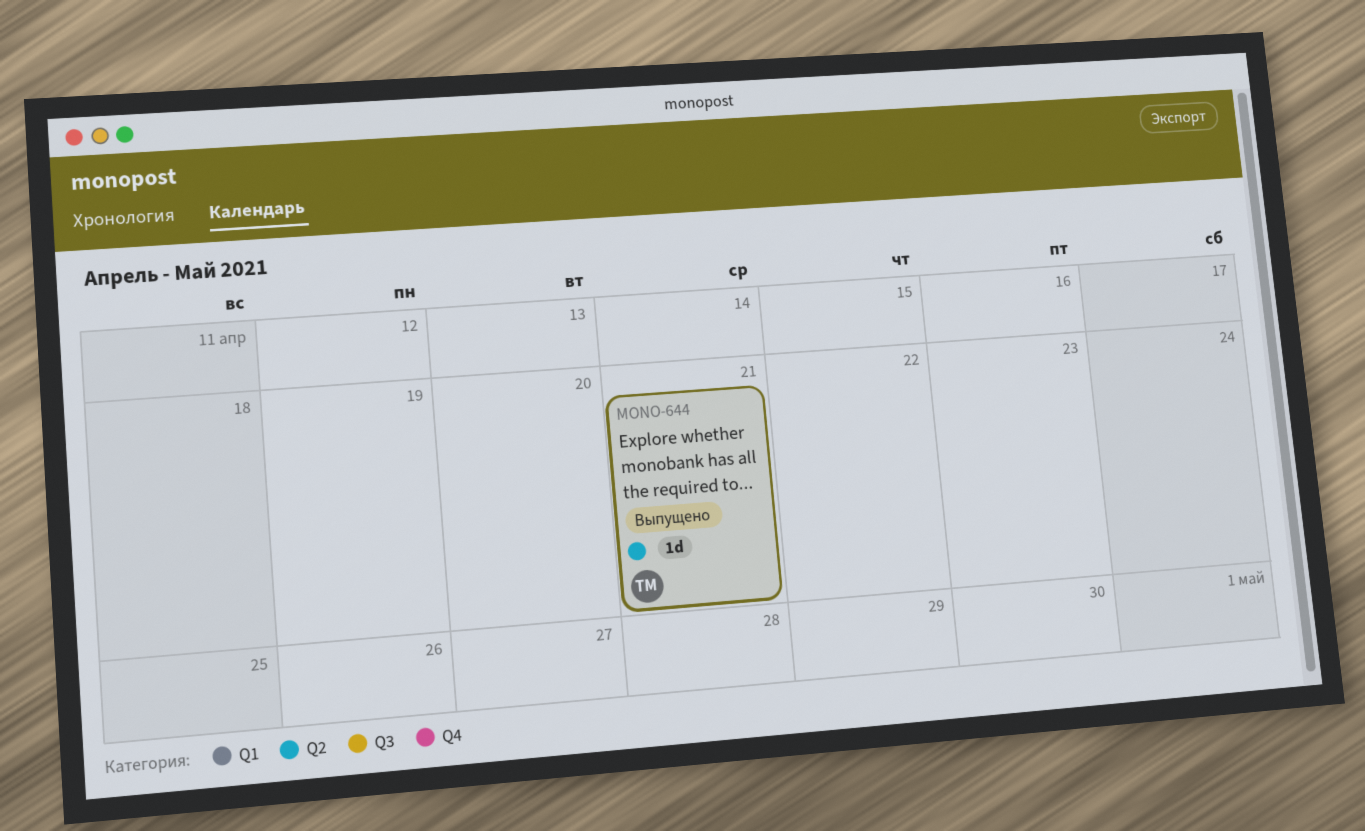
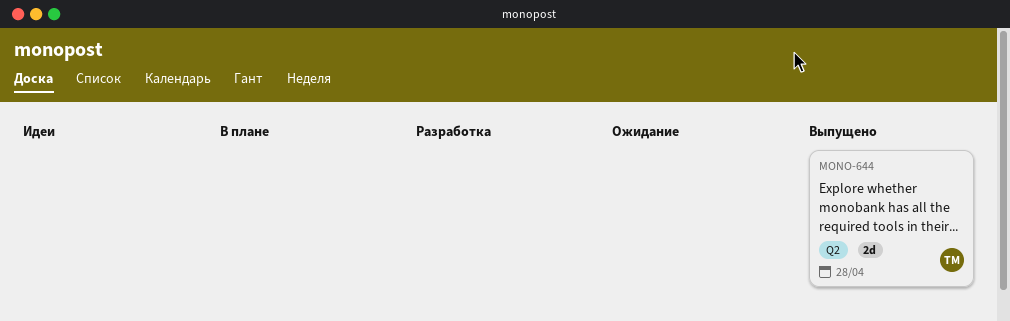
MONO-644, estimate: 1d -> 2d
MONO-644, due: Apr 21 -> Apr 28

